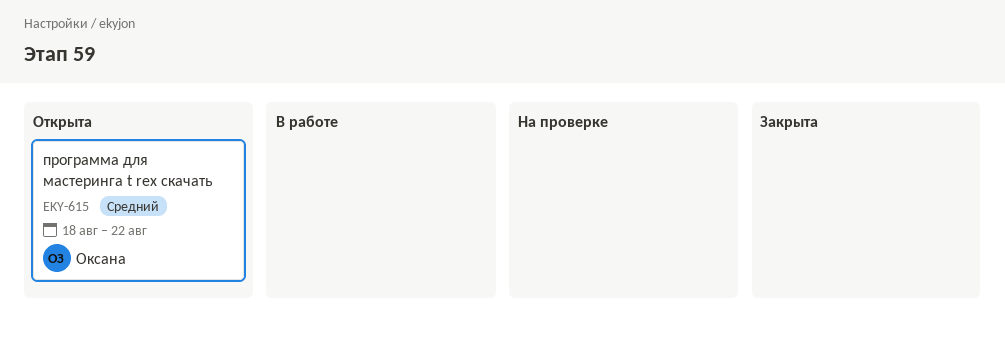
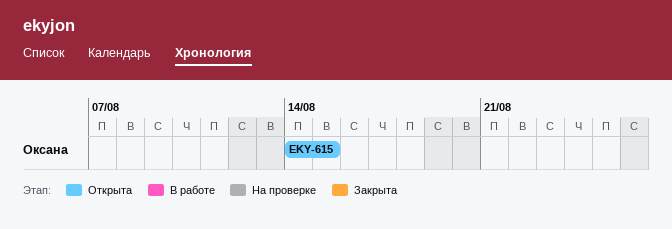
EKY-615, start: Aug 18 -> Aug 14
EKY-615, due: Aug 22 -> Aug 15

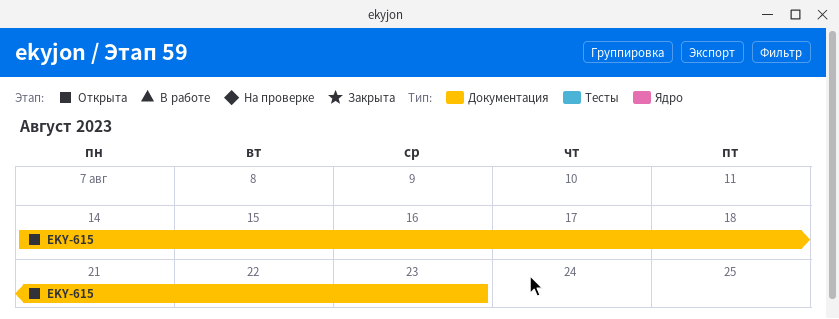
EKY-615, due: Aug 15 -> Aug 23

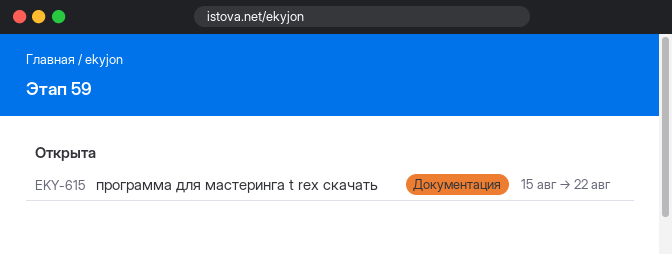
EKY-615, start: Aug 14 -> Aug 15
EKY-615, due: Aug 23 -> Aug 22

